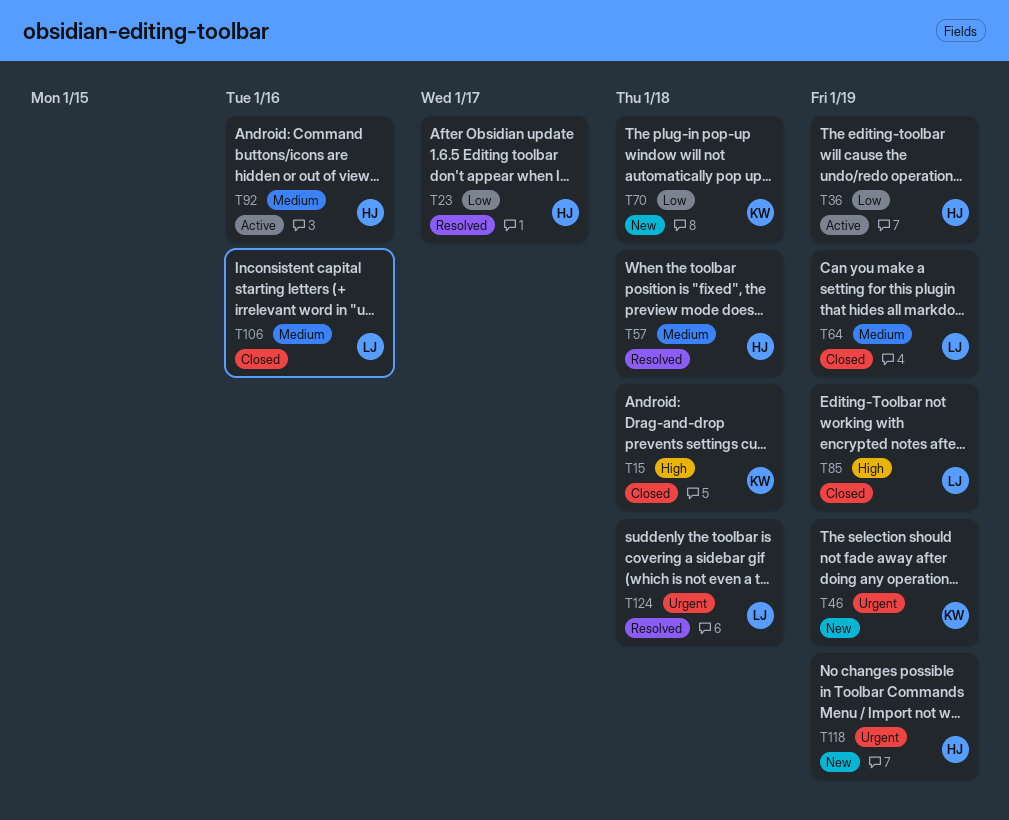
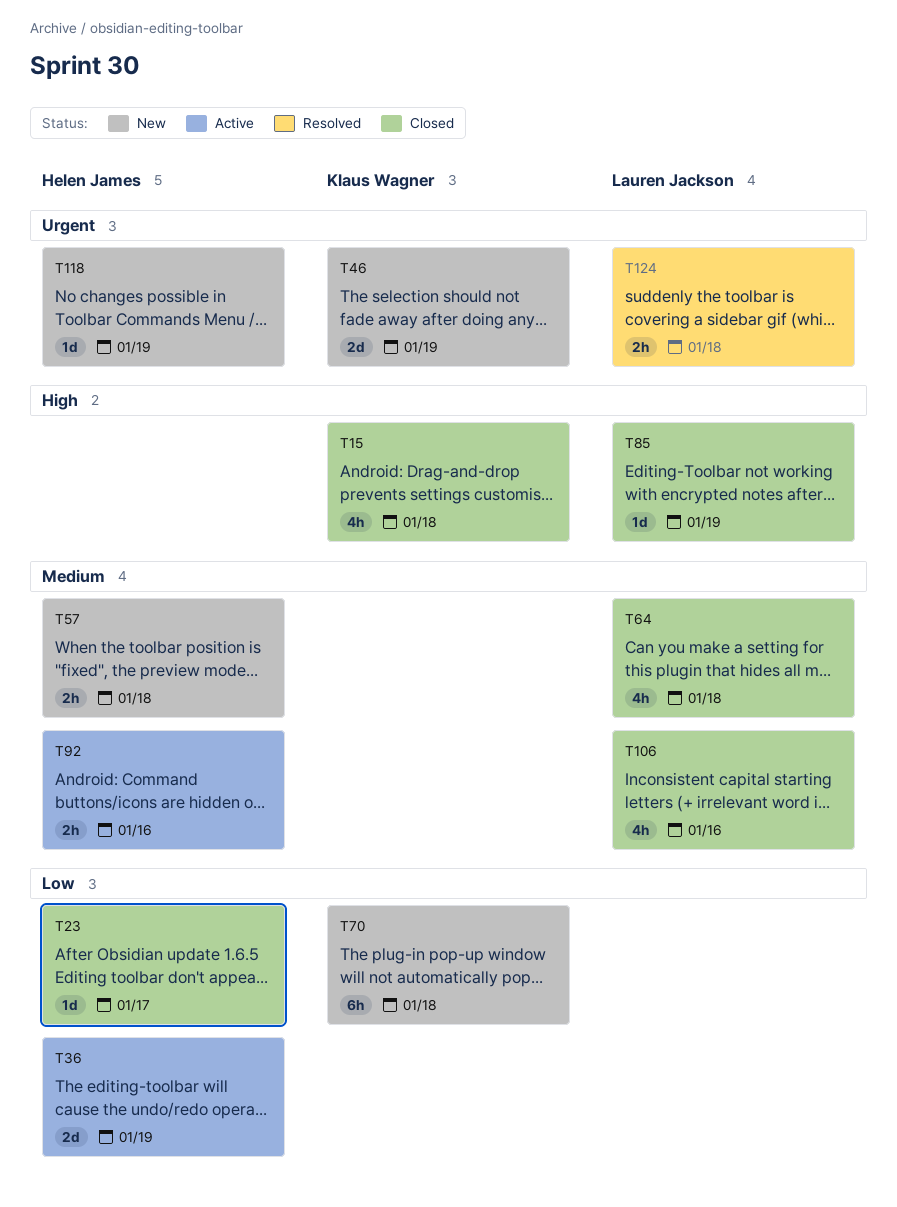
T23, status: Resolved -> Closed
T57, status: Resolved -> New
T64, due: Jan 19 -> Jan 18

